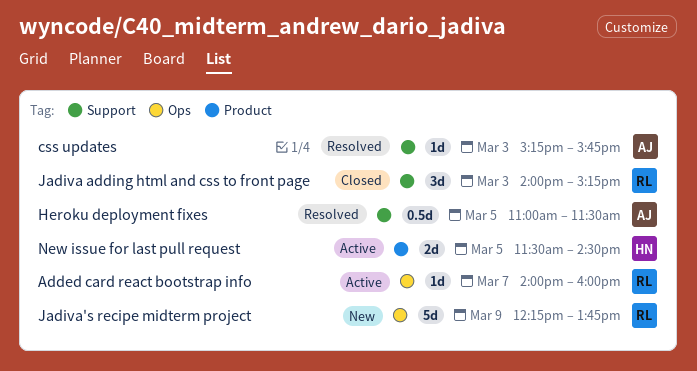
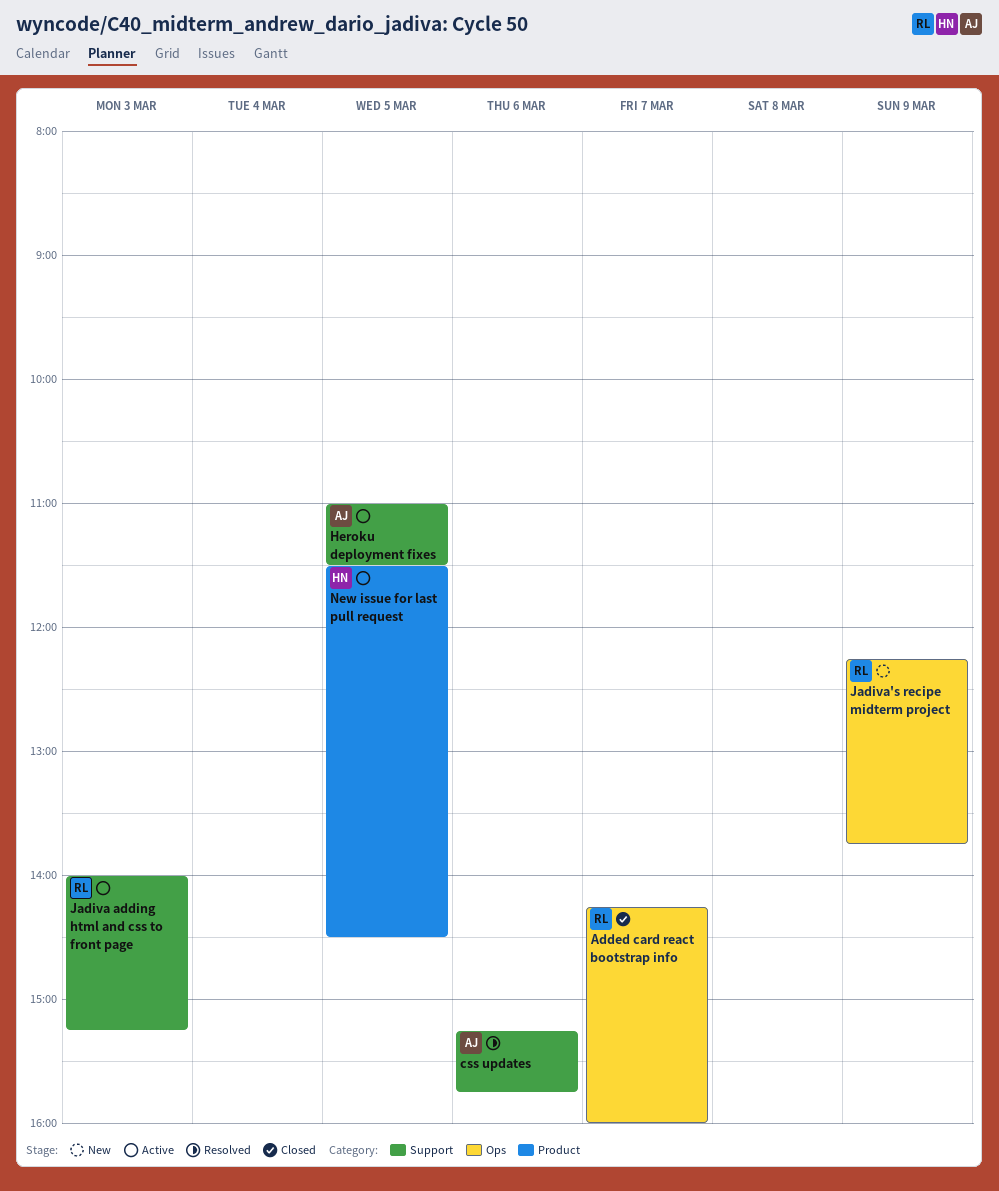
Added card react bootstrap info, status: Active -> Closed
Added card react bootstrap info, begins: 14:00 -> 14:15
css updates, day: Mar 3 -> Mar 6
Heroku deployment fixes, status: Resolved -> Active
Jadiva adding html and css to front page, status: Closed -> Active

